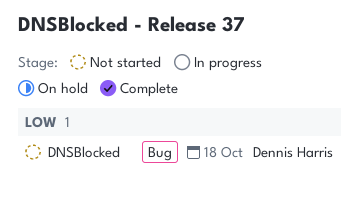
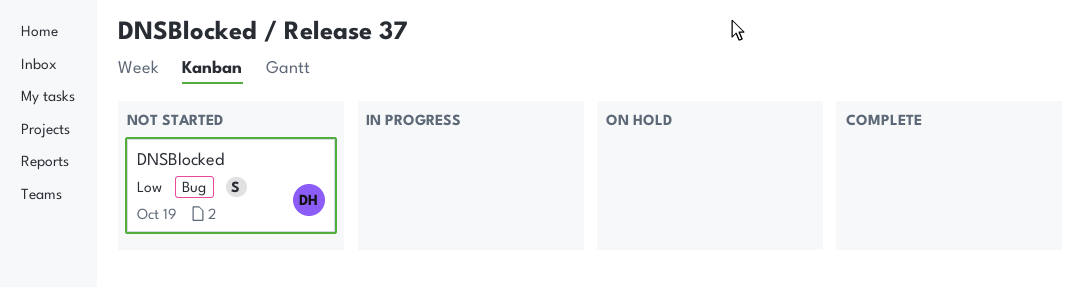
DNSBlocked, due: Oct 18 -> Oct 19

